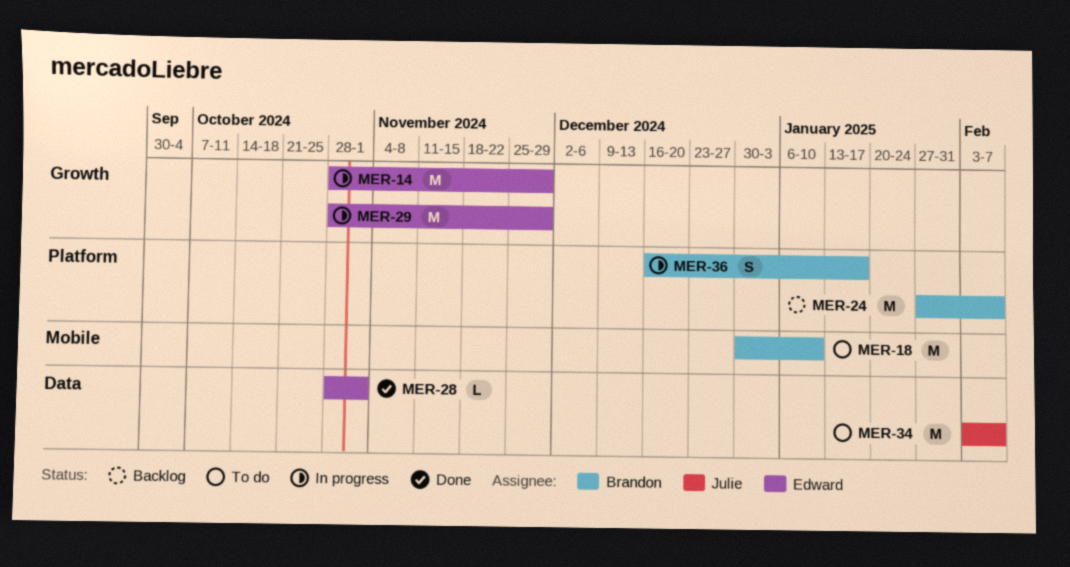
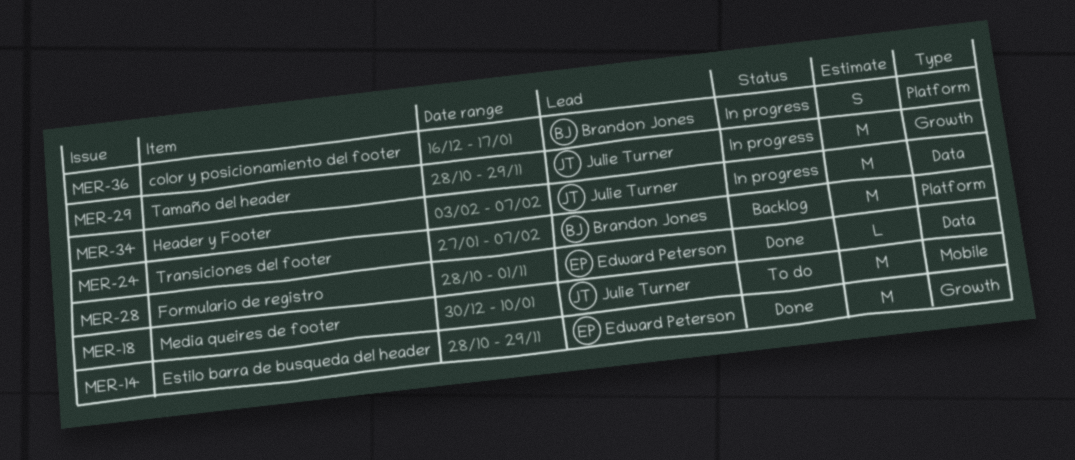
MER-14, status: In progress -> Done
MER-18, owner: Brandon Jones -> Julie Turner
MER-29, owner: Edward Peterson -> Julie Turner
MER-34, status: To do -> In progress

